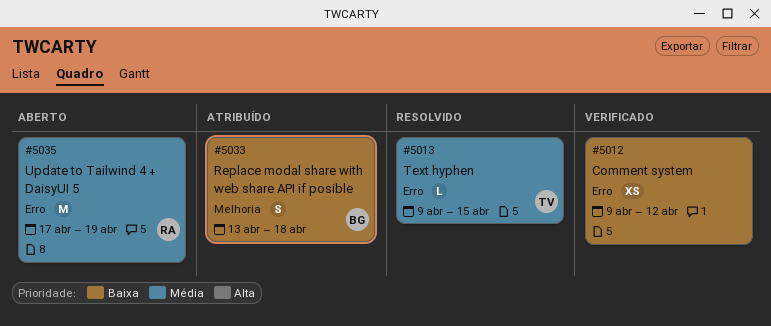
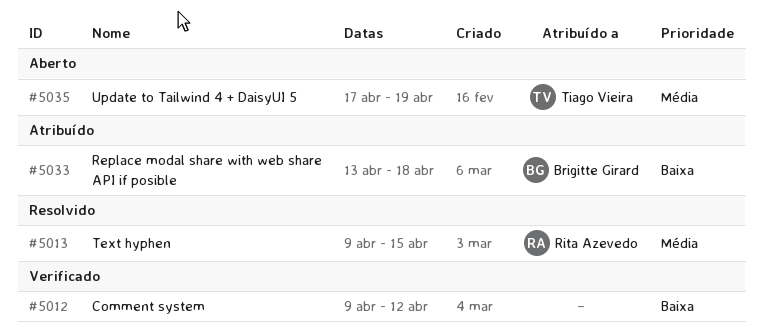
#5013, owner: Tiago Vieira -> Rita Azevedo
#5035, owner: Rita Azevedo -> Tiago Vieira

